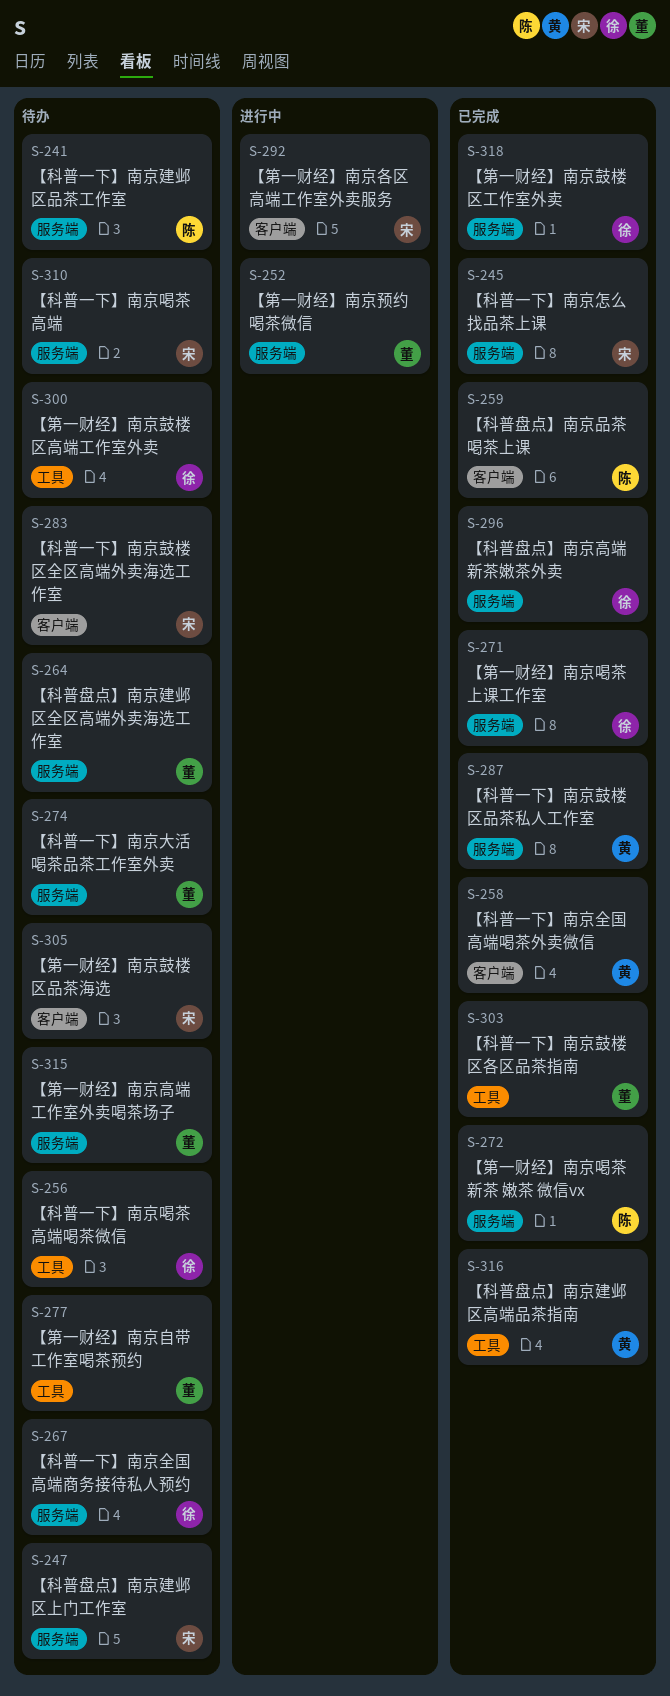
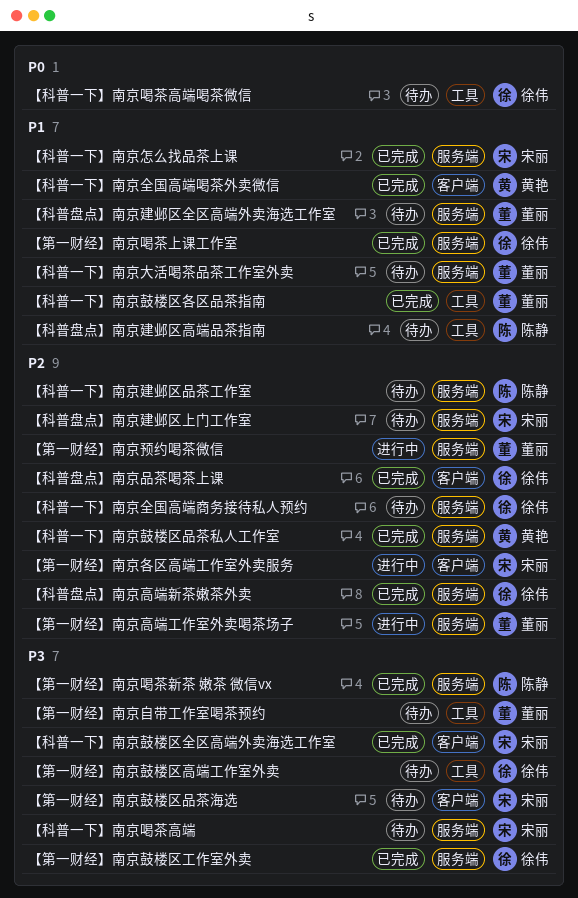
【科普一下】南京鼓楼区全区高端外卖海选工作室, status: 待办 -> 已完成
【科普盘点】南京品茶喝茶上课, owner: 陈静 -> 徐伟
【科普盘点】南京建邺区高端品茶指南, status: 已完成 -> 待办
【科普盘点】南京建邺区高端品茶指南, owner: 黄艳 -> 陈静
【第一财经】南京高端工作室外卖喝茶场子, status: 待办 -> 进行中

